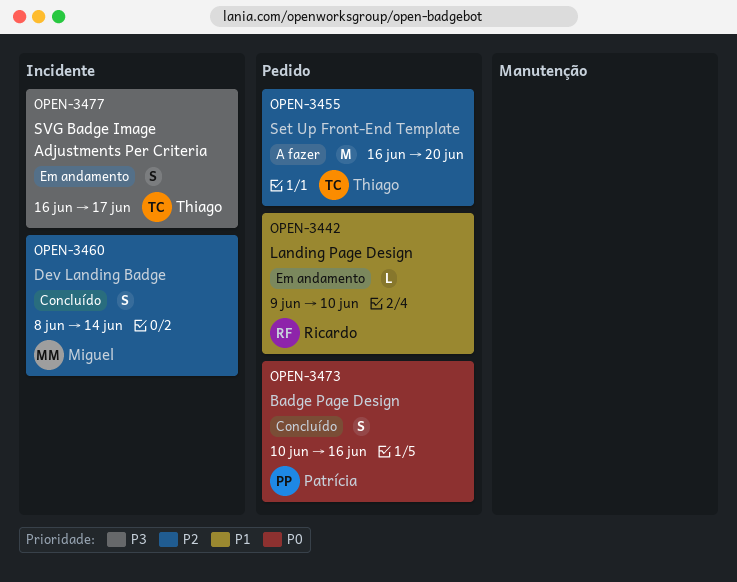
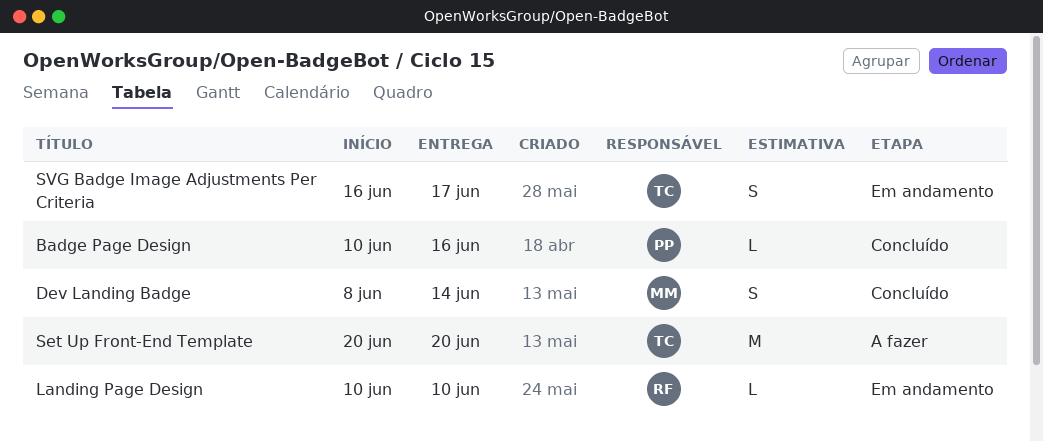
Badge Page Design, estimate: S -> L
Landing Page Design, start: Jun 9 -> Jun 10
Set Up Front-End Template, start: Jun 16 -> Jun 20

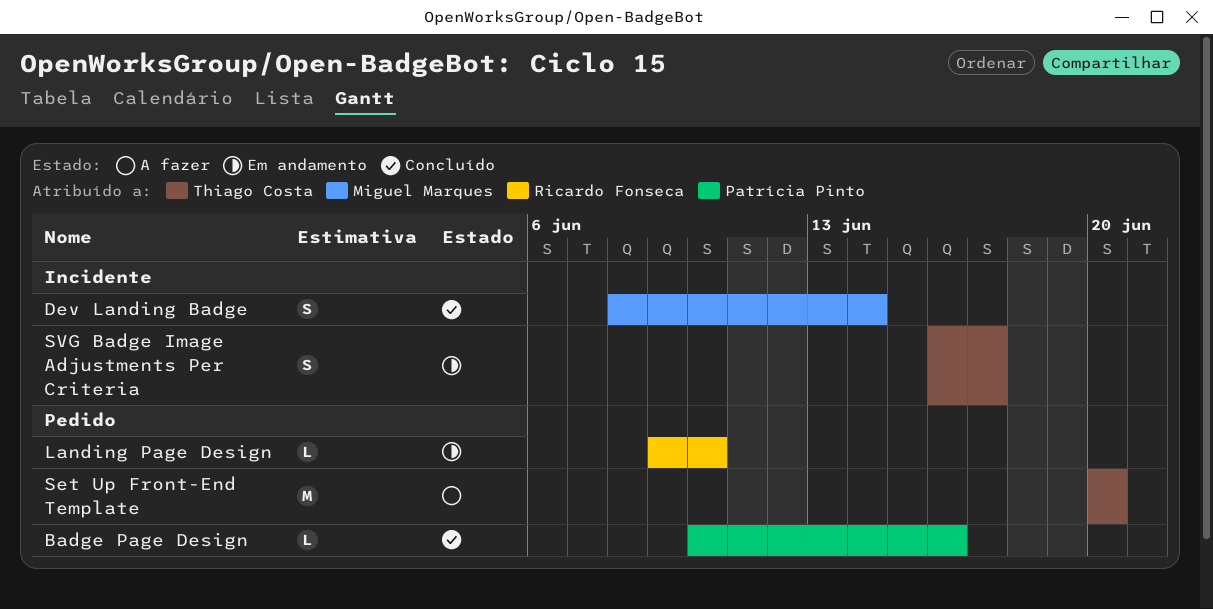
Landing Page Design, start: Jun 10 -> Jun 9

